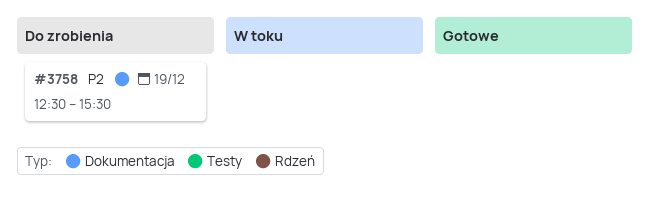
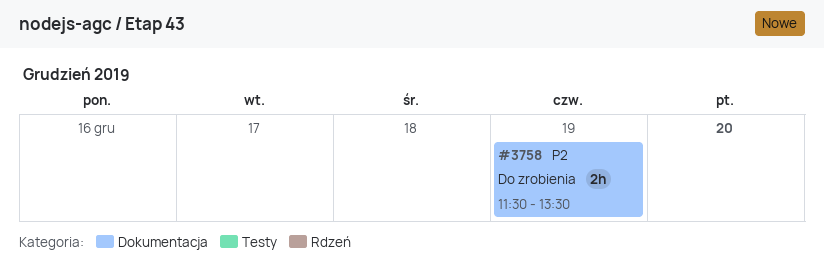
#3758, begins: 12:30 -> 11:30
#3758, ends: 15:30 -> 13:30

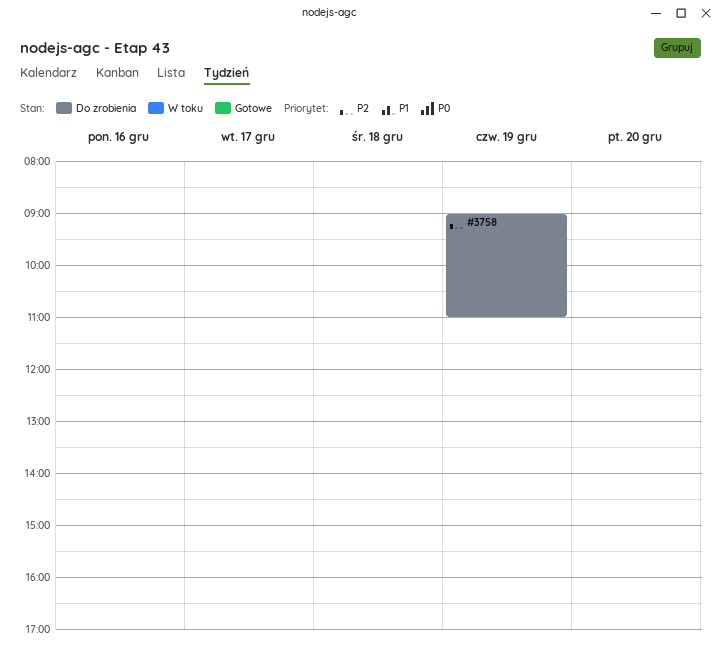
#3758, begins: 11:30 -> 09:00
#3758, ends: 13:30 -> 11:00

